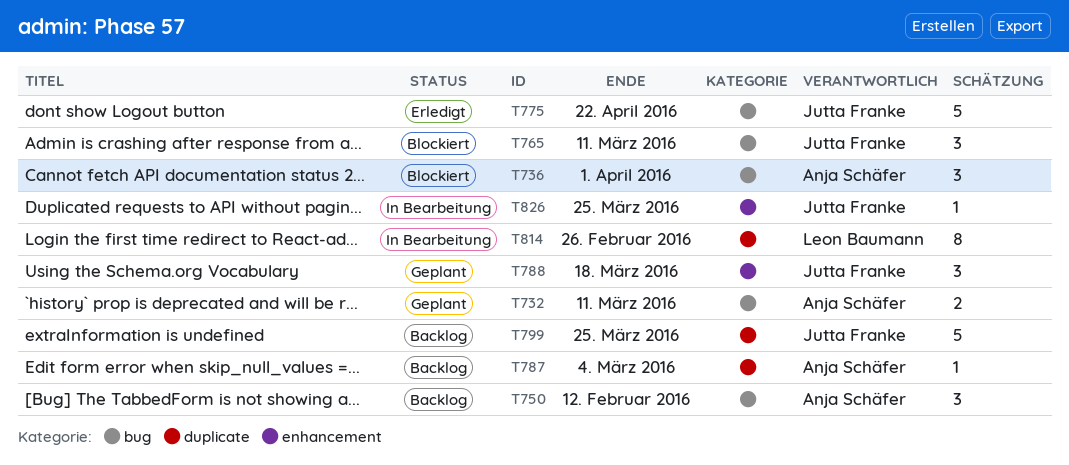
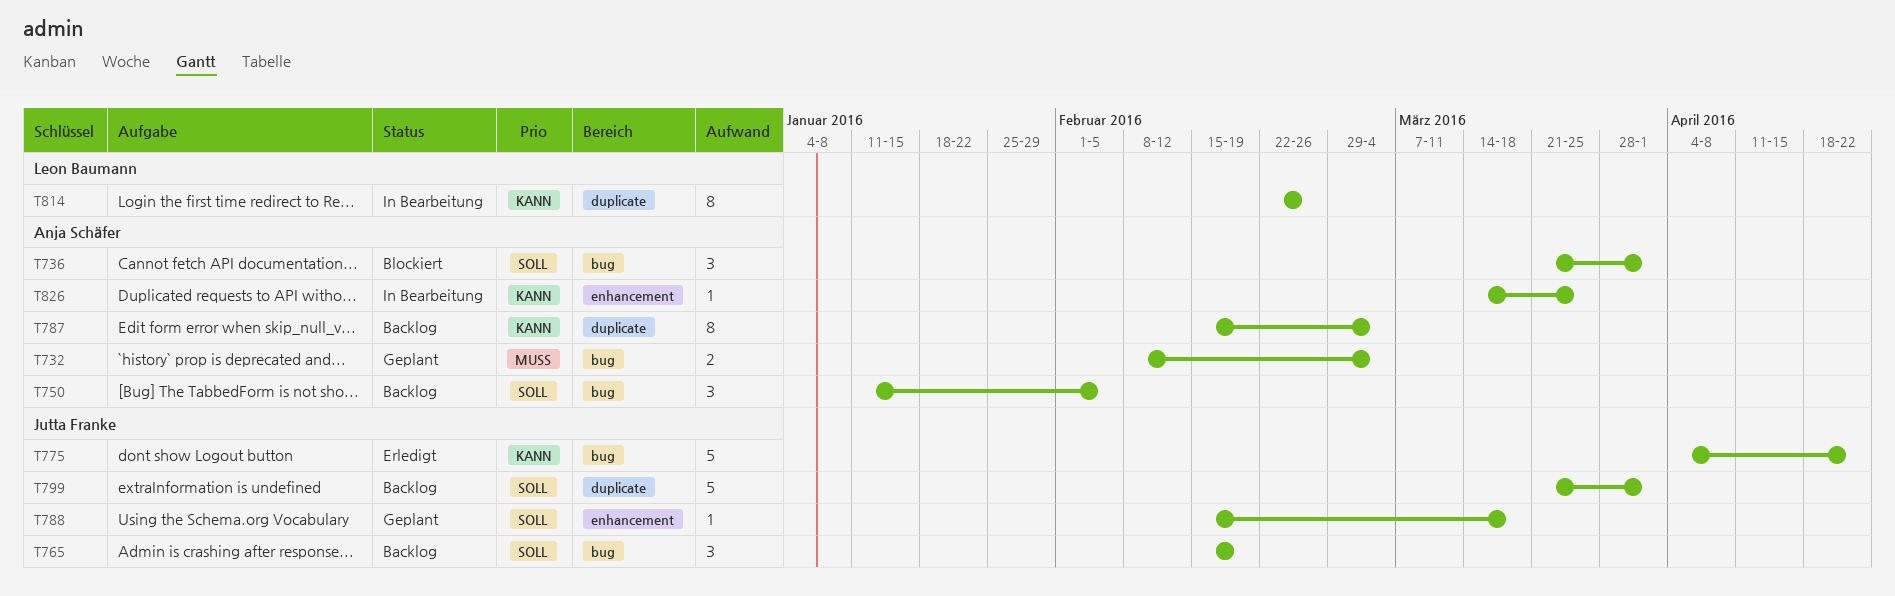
T732, due: Mar 11 -> Mar 4
T750, due: Feb 12 -> Feb 5
T765, status: Blockiert -> Backlog
T765, due: Mar 11 -> Feb 19
T787, estimate: 1 -> 8
T788, estimate: 3 -> 1
T799, due: Mar 25 -> Apr 1
T826, owner: Jutta Franke -> Anja Schäfer

